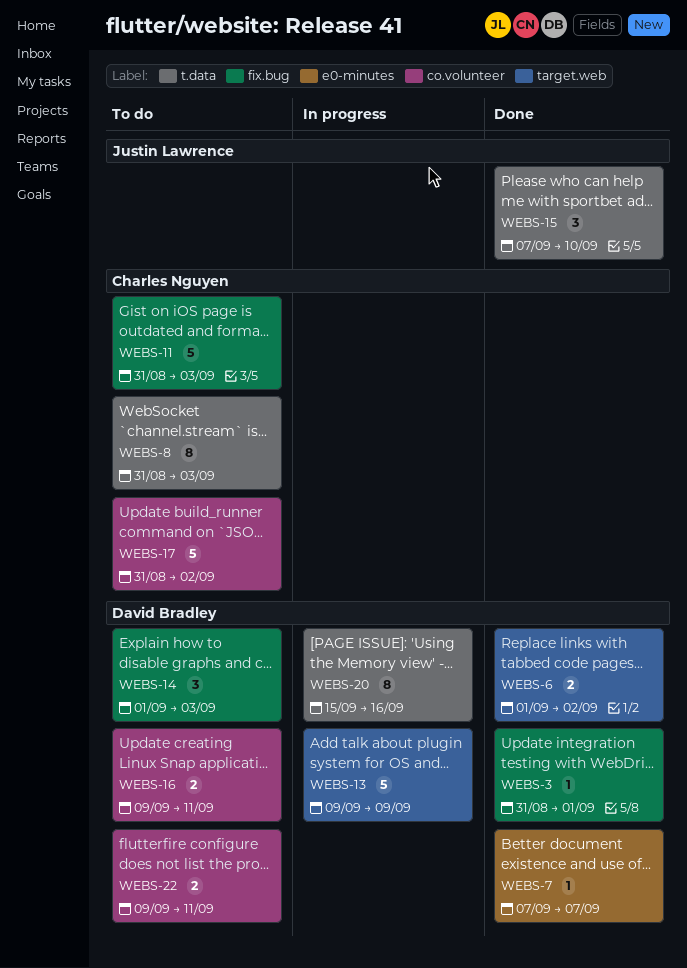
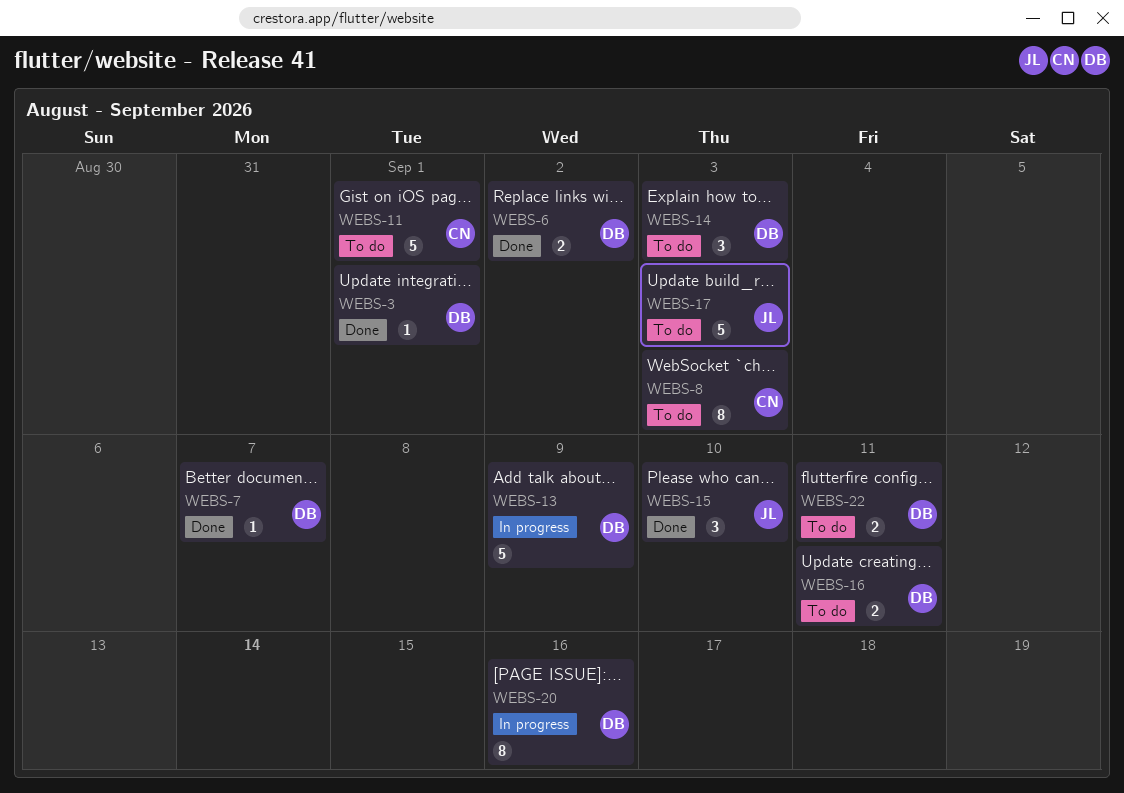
WEBS-11, due: Sep 3 -> Sep 1
WEBS-17, owner: Charles Nguyen -> Justin Lawrence
WEBS-17, due: Sep 2 -> Sep 3

